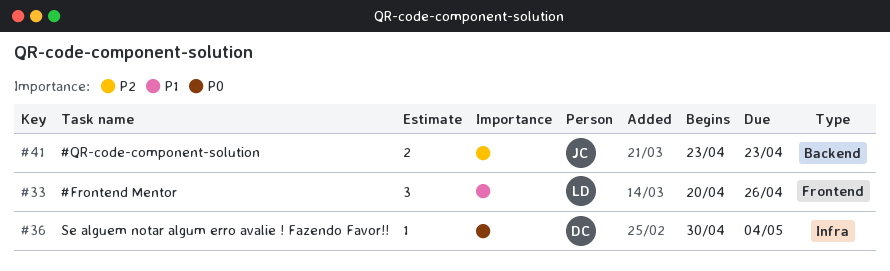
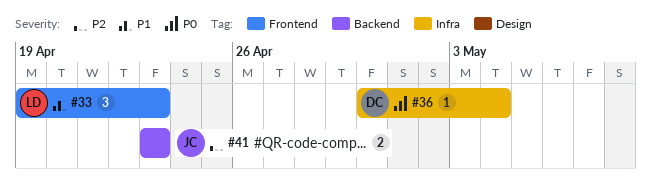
#33, start: Apr 20 -> Apr 19
#33, due: Apr 26 -> Apr 23

